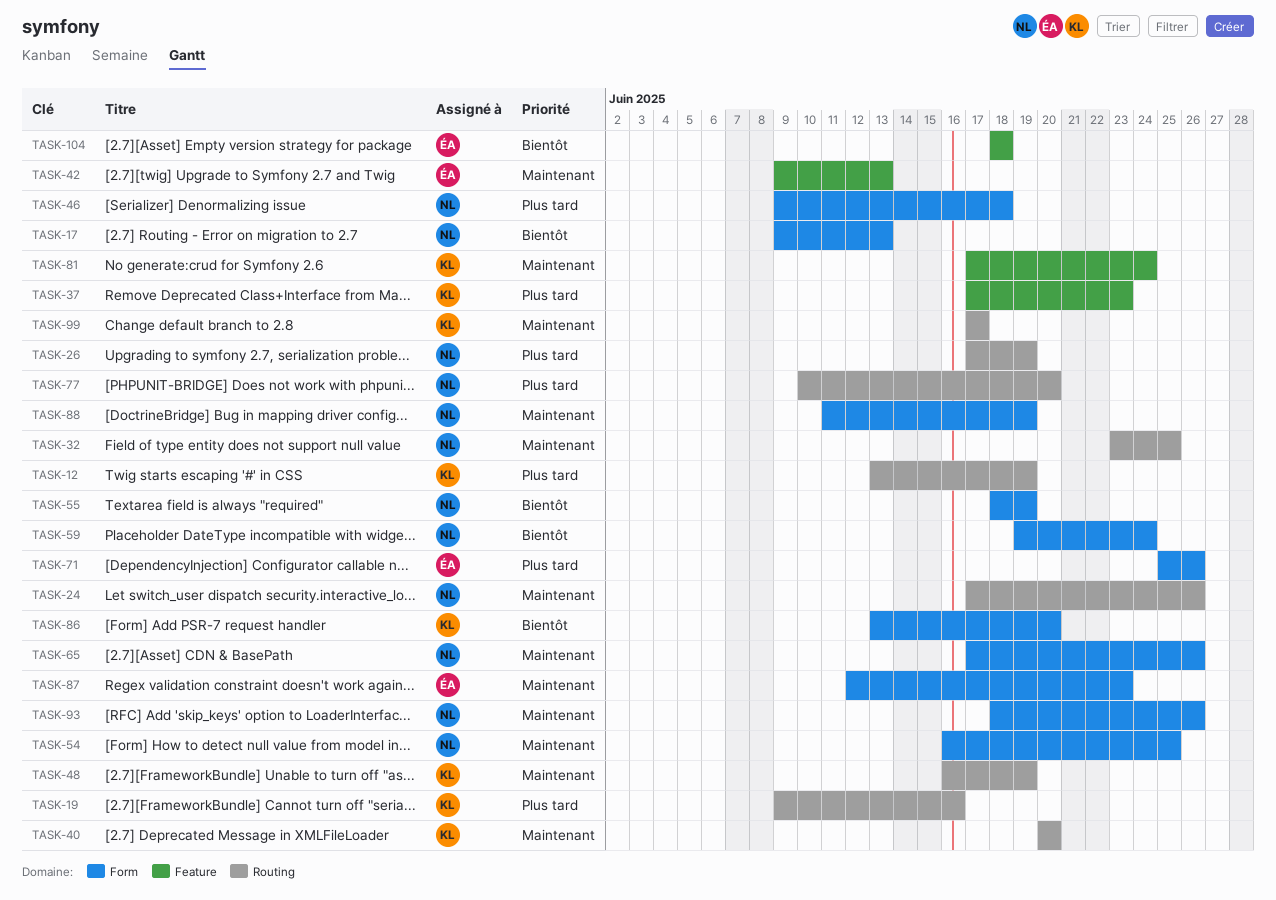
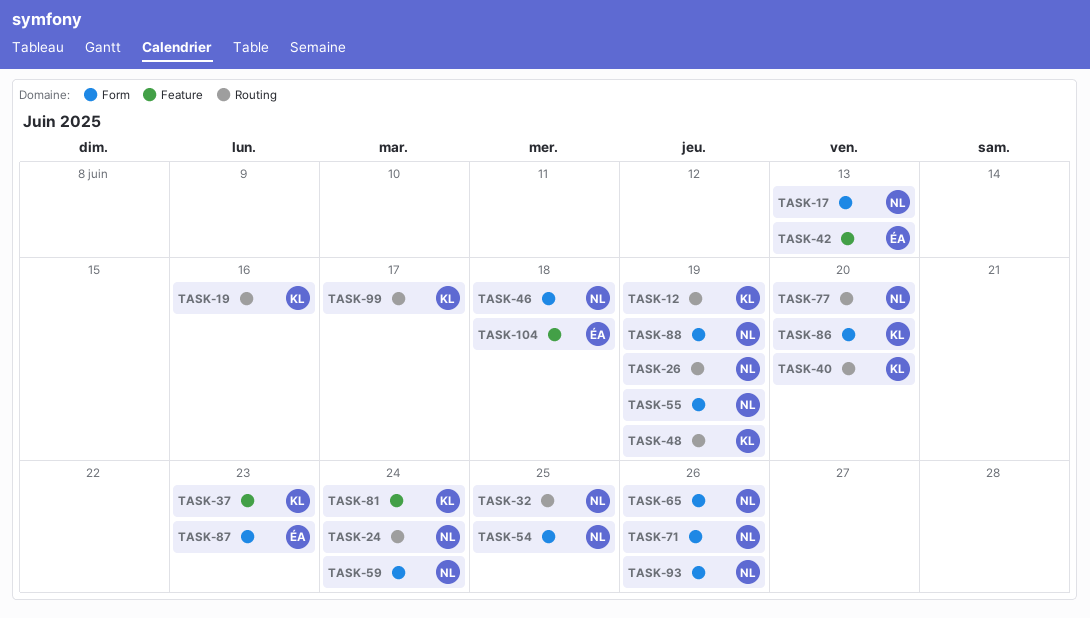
TASK-24, due: Jun 26 -> Jun 24
TASK-71, owner: ÉA -> NL

